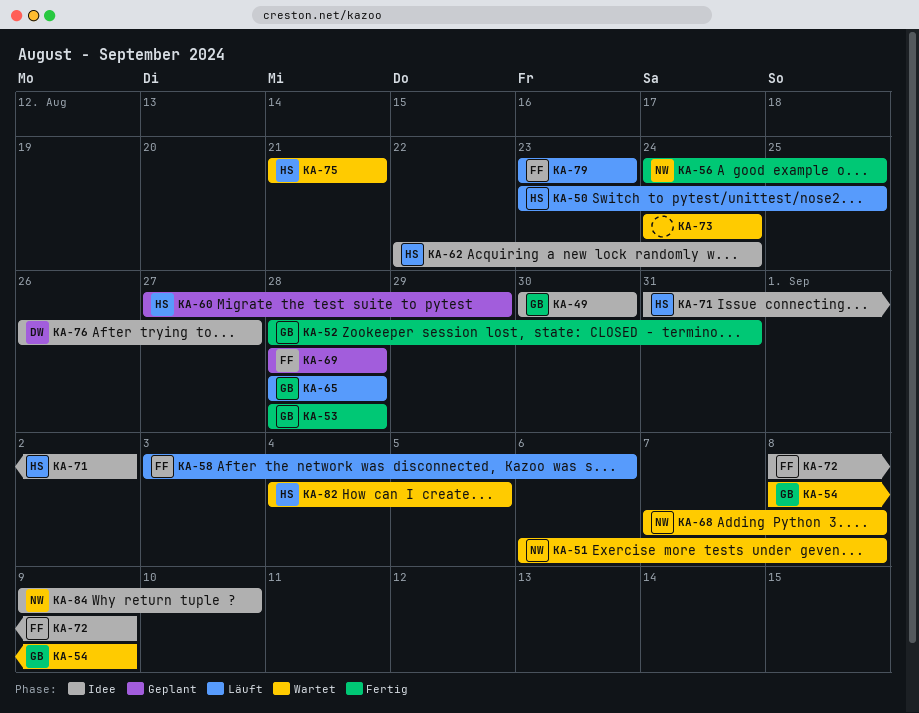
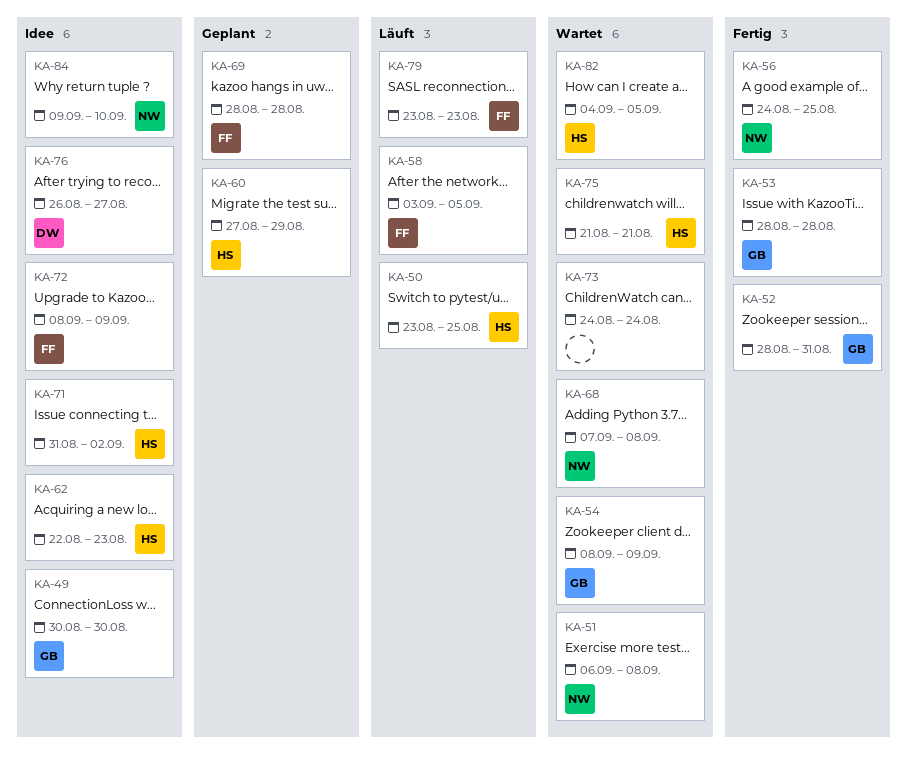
KA-58, due: Sep 6 -> Sep 5
KA-62, due: Aug 24 -> Aug 23
KA-65: present -> none

